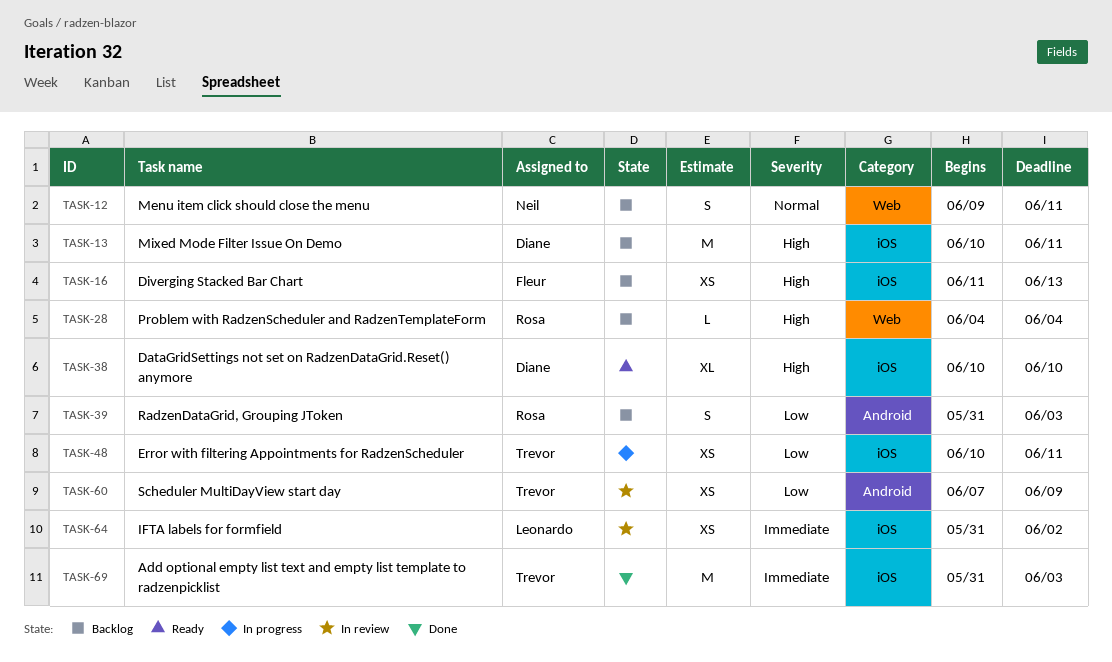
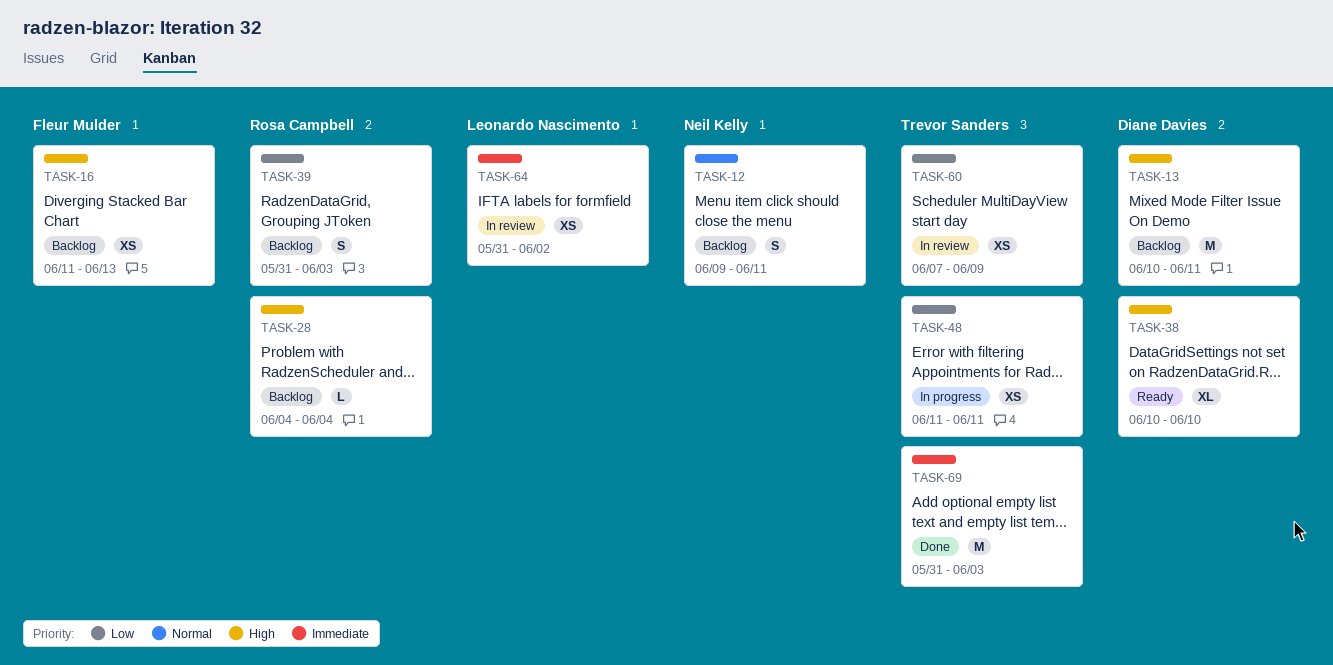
TASK-48, start: Jun 10 -> Jun 11

